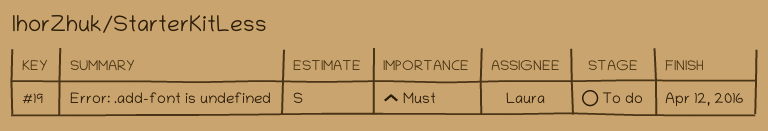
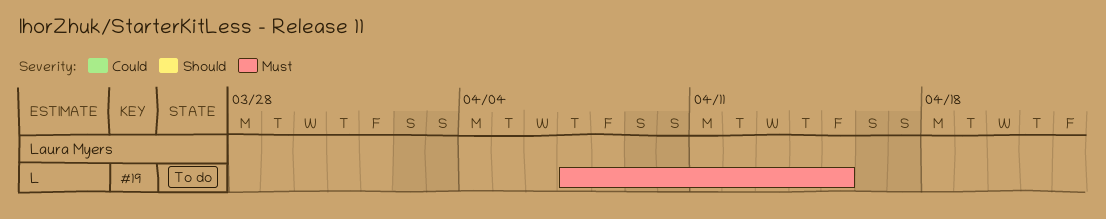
#19, estimate: S -> L
#19, due: Apr 12 -> Apr 15

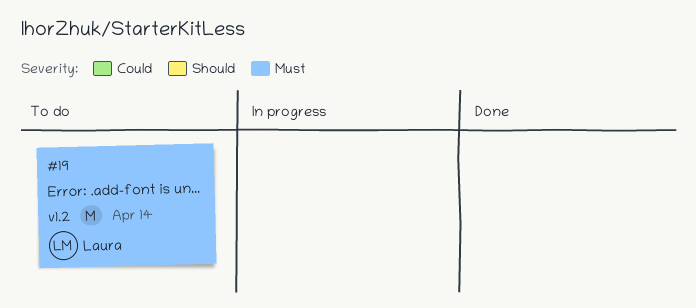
#19, estimate: L -> M
#19, due: Apr 15 -> Apr 14

